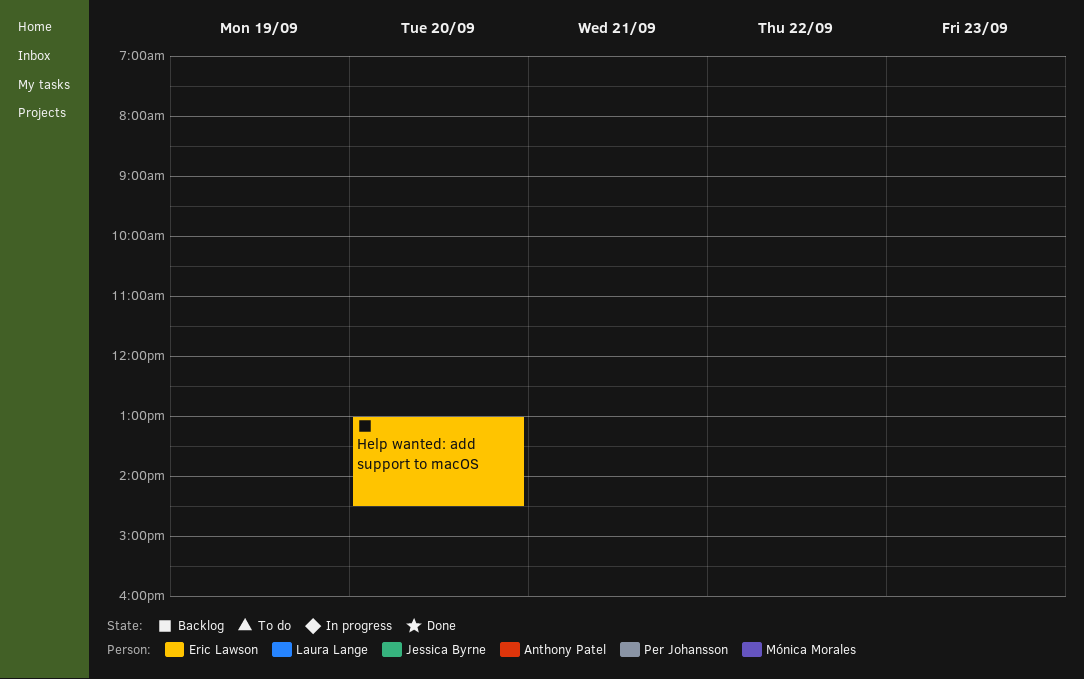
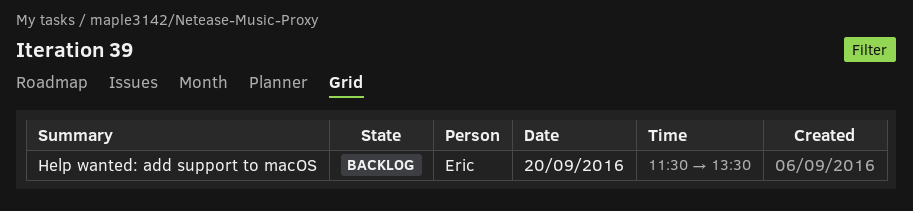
Help wanted: add support to macOS, begins: 13:00 -> 11:30
Help wanted: add support to macOS, ends: 14:30 -> 13:30

